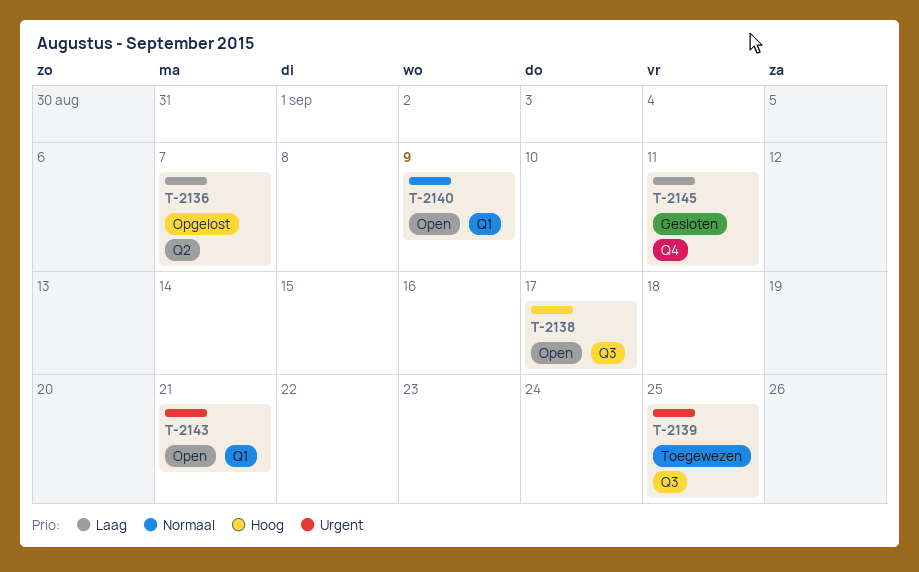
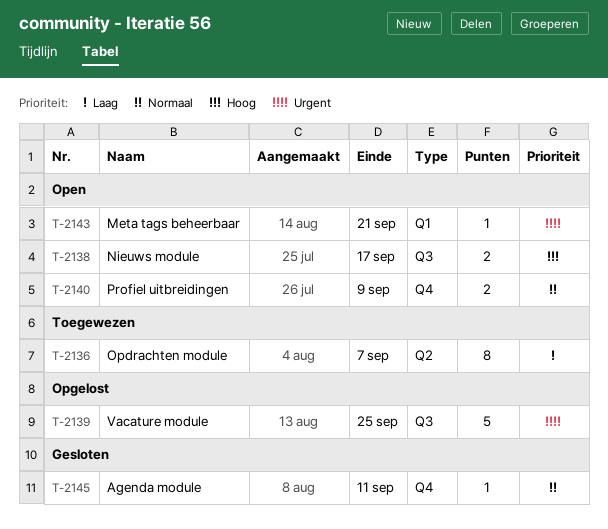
T-2136, status: Opgelost -> Toegewezen
T-2139, status: Toegewezen -> Opgelost
T-2140, label: Q1 -> Q4
T-2145, priority: Laag -> Normaal

